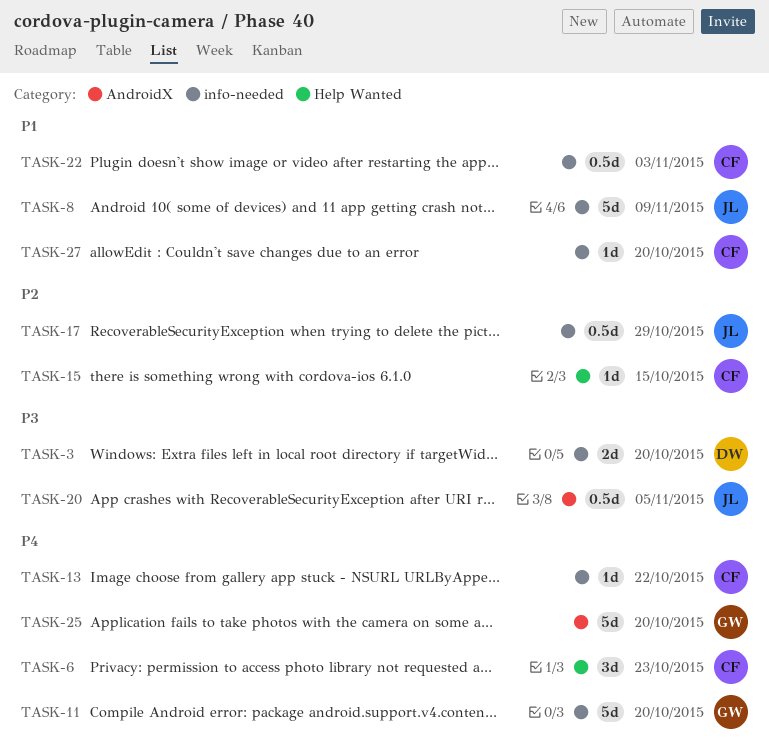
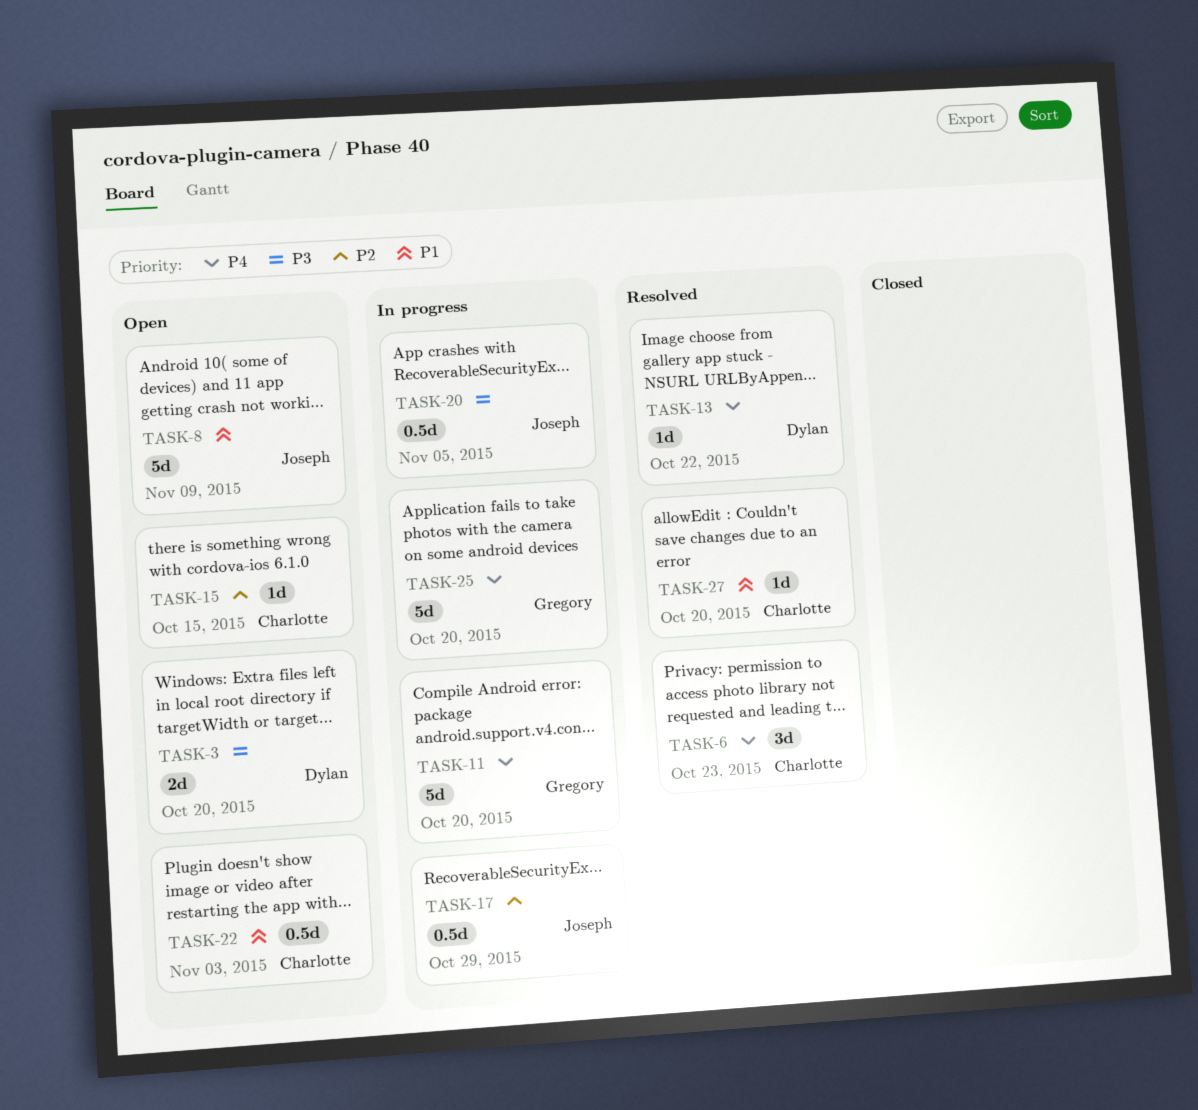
TASK-13, owner: Charlotte -> Dylan

